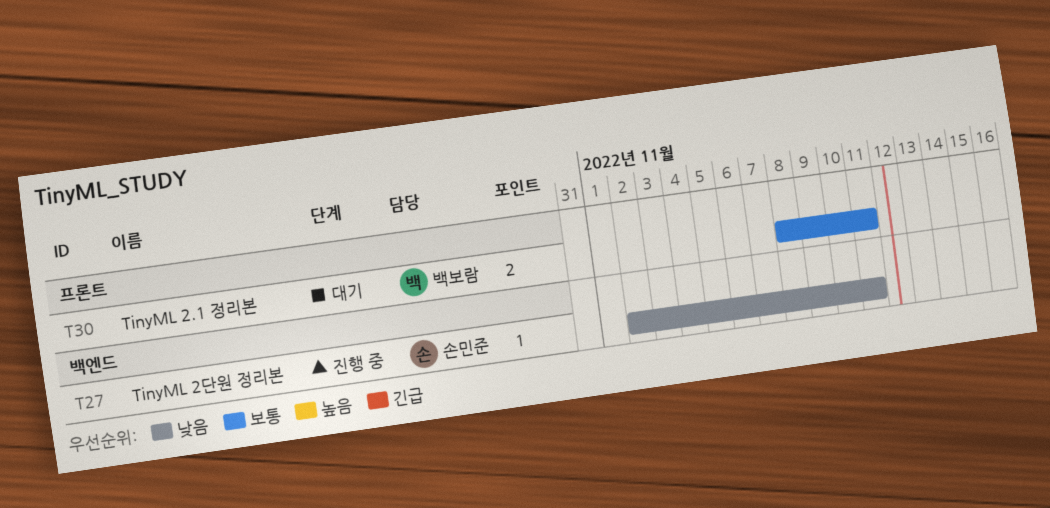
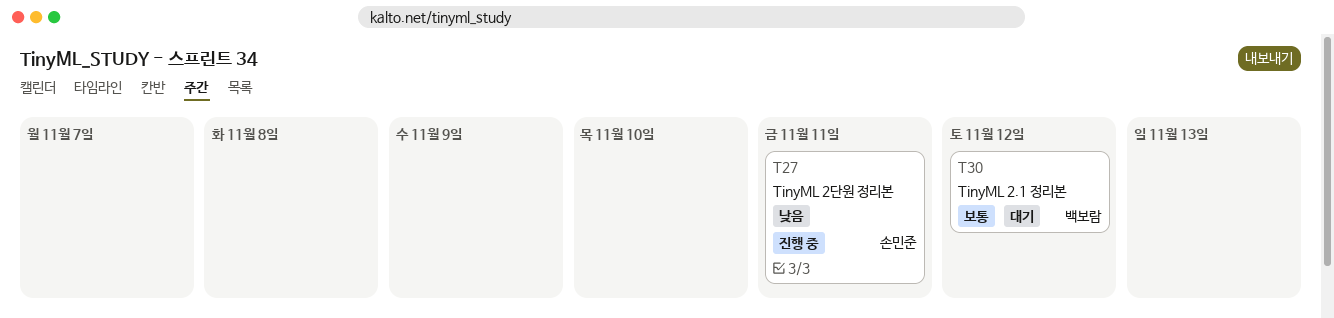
T30, due: Nov 11 -> Nov 12

